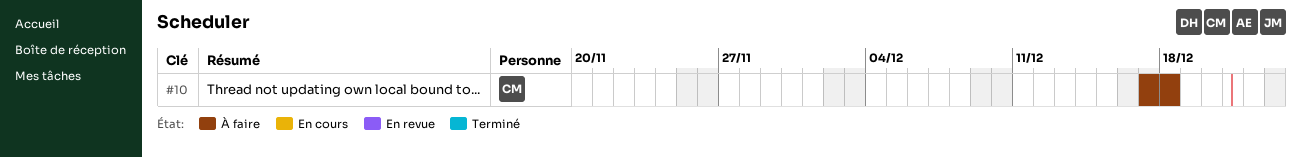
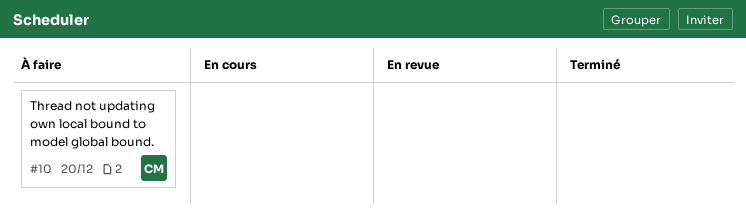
#10, due: Dec 18 -> Dec 20

